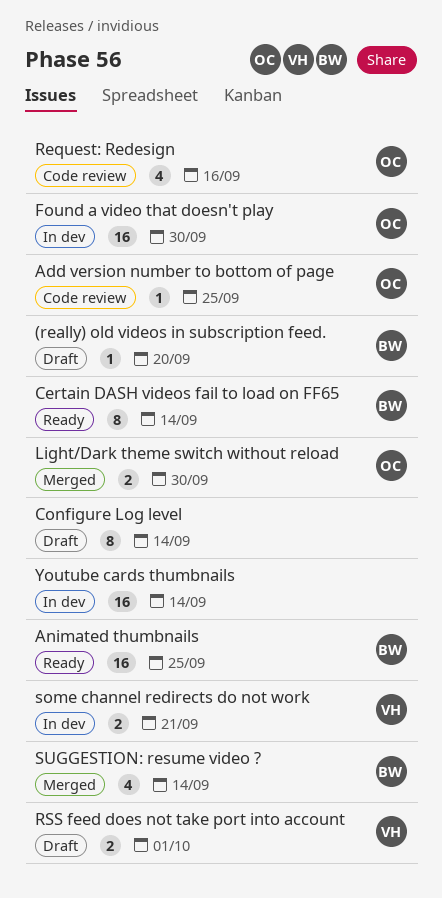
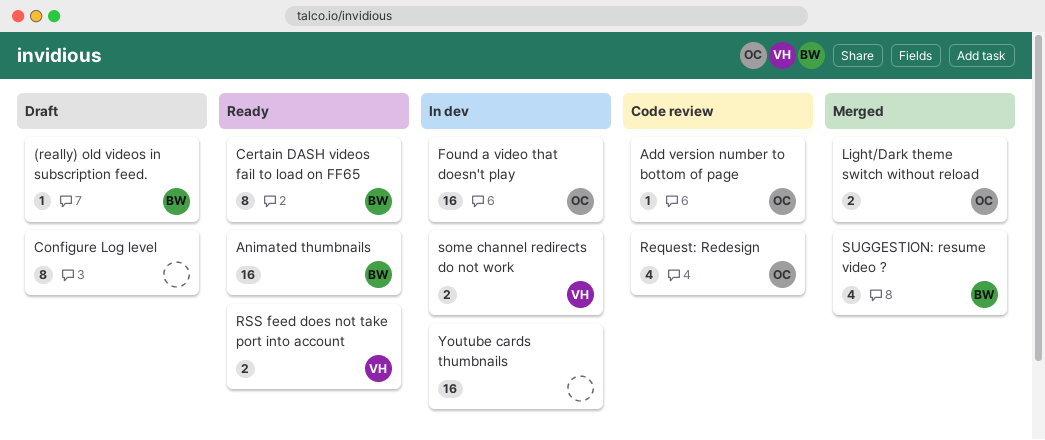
RSS feed does not take port into account, status: Draft -> Ready

